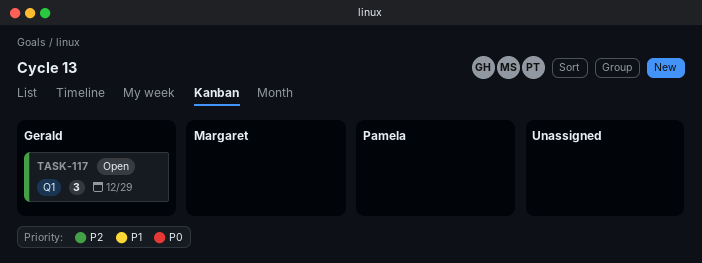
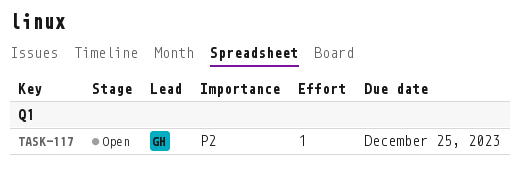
TASK-117, estimate: 3 -> 1
TASK-117, due: Dec 29 -> Dec 25

